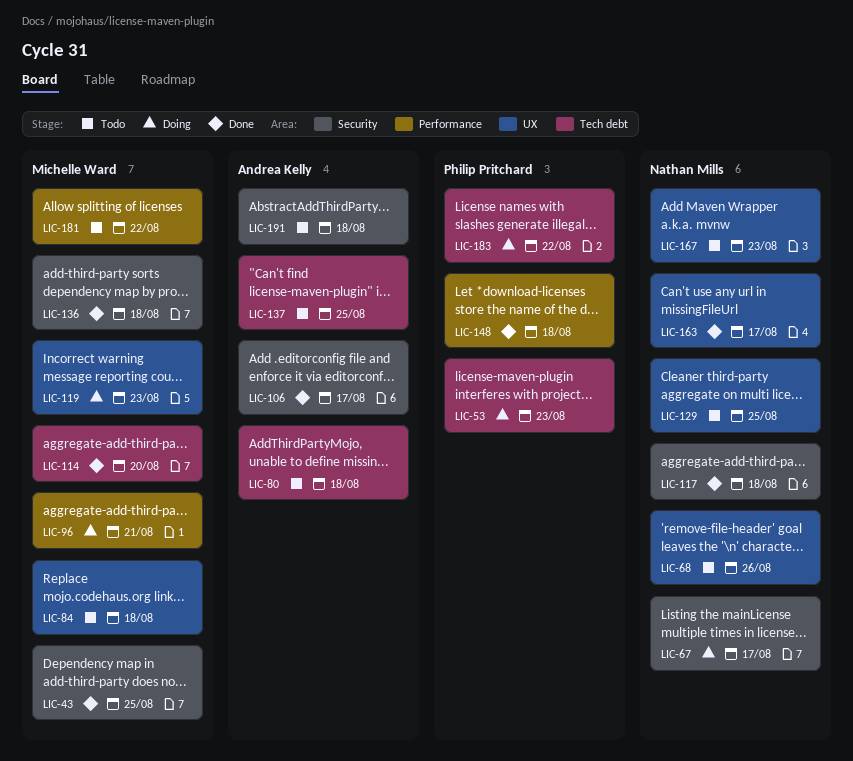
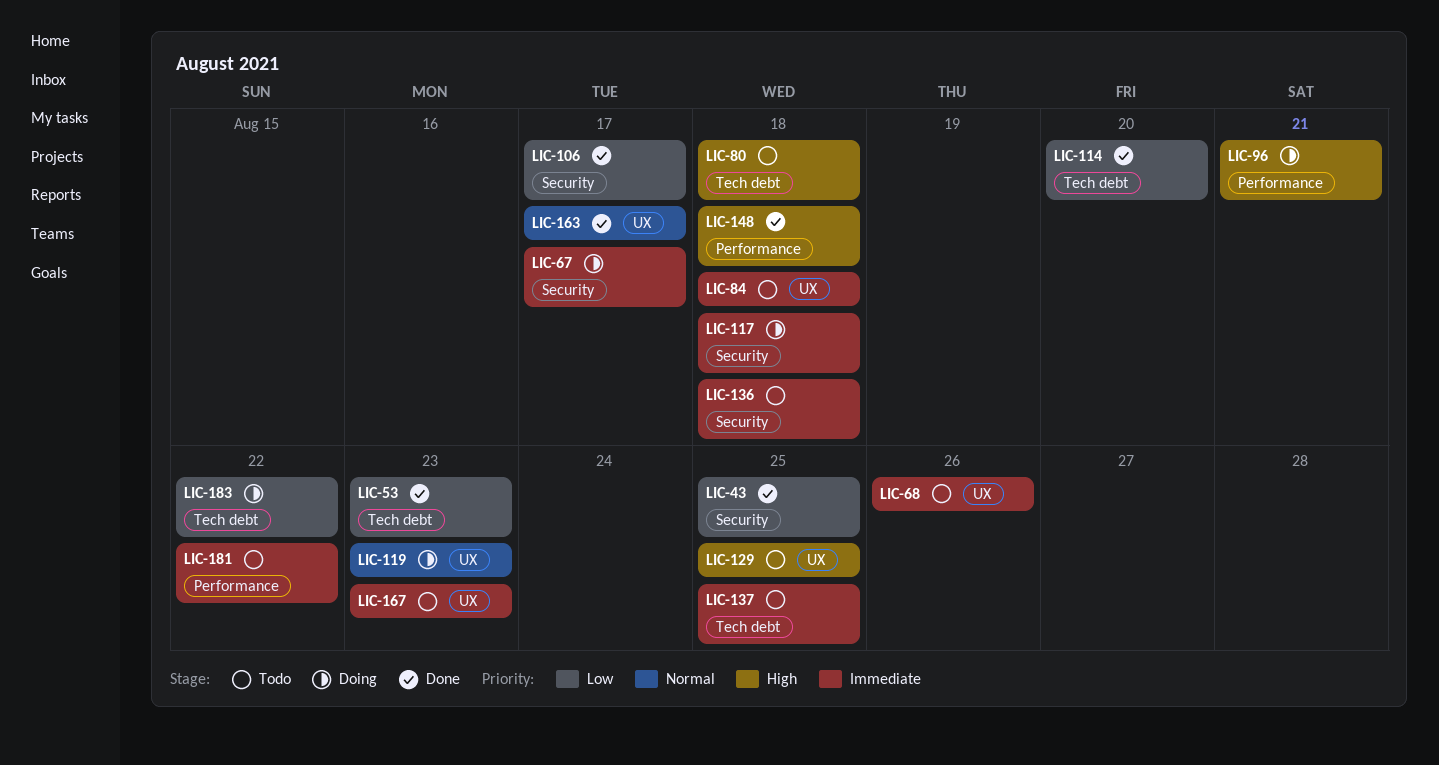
LIC-53, status: Doing -> Done
LIC-117, status: Done -> Doing
LIC-136, status: Done -> Todo
LIC-191: present -> none

